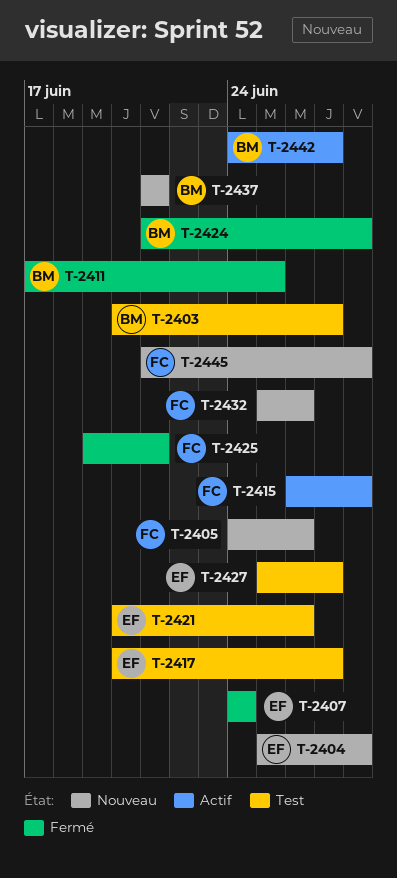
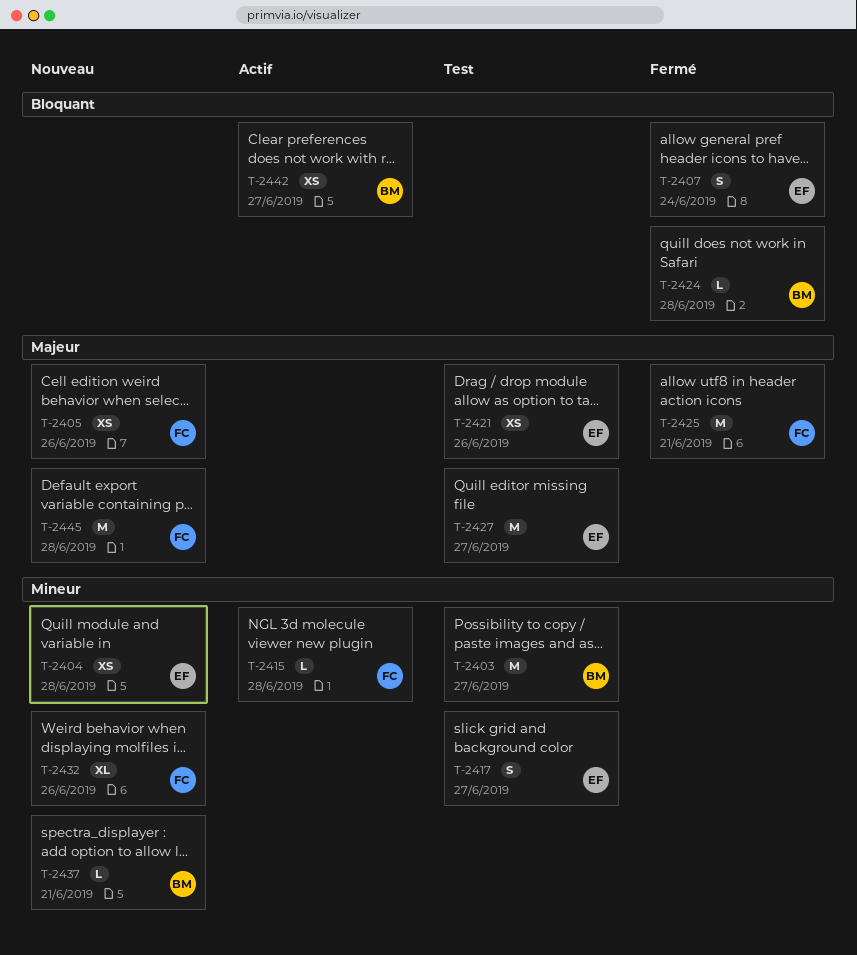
T-2411: present -> none

